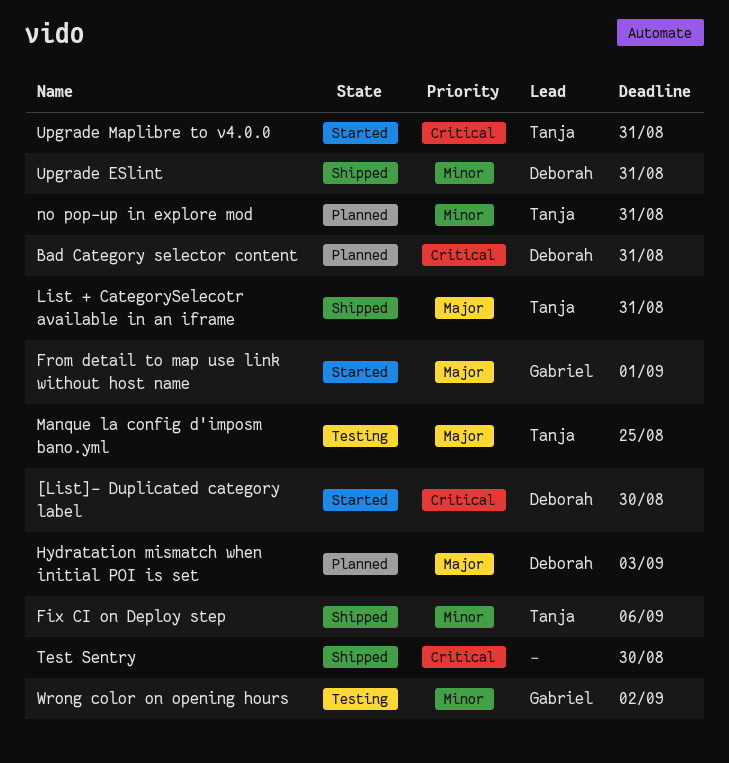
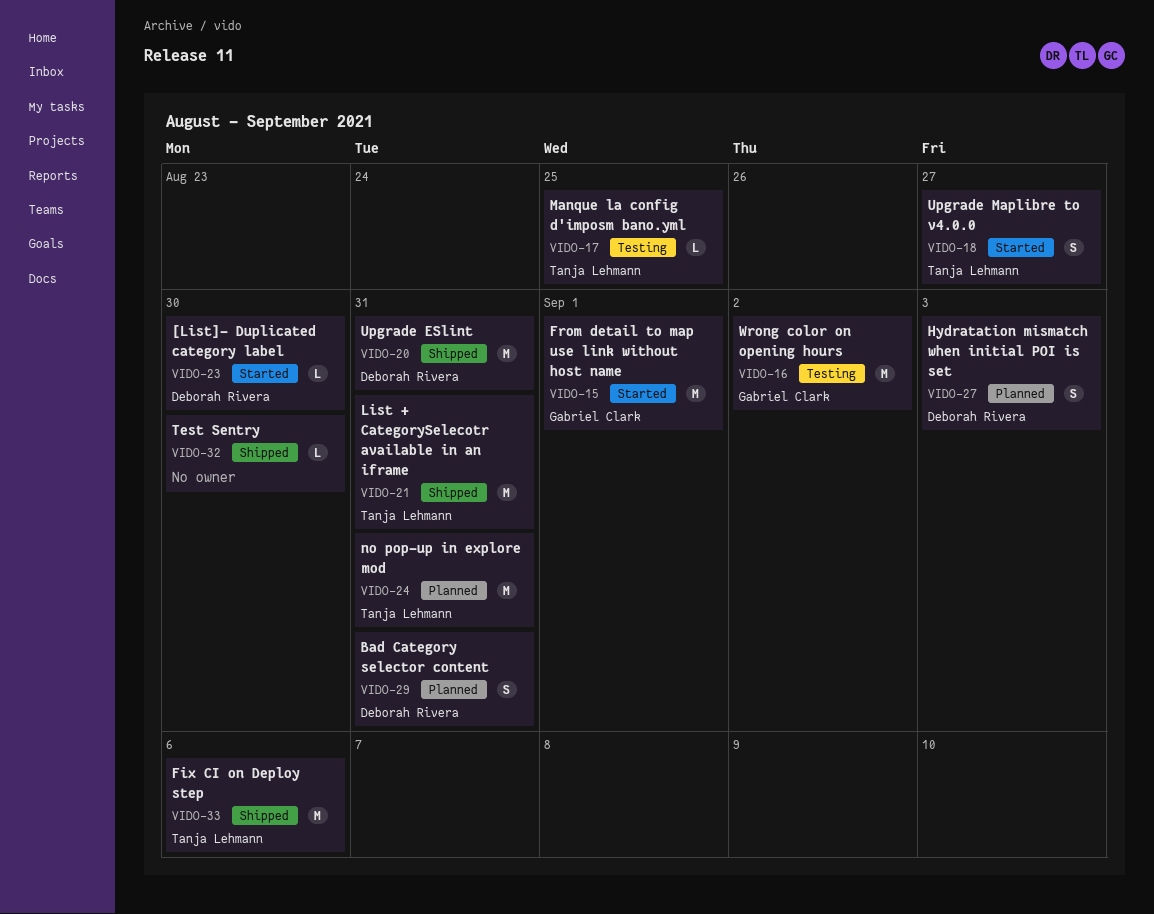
Upgrade Maplibre to v4.0.0, due: Aug 31 -> Aug 27

